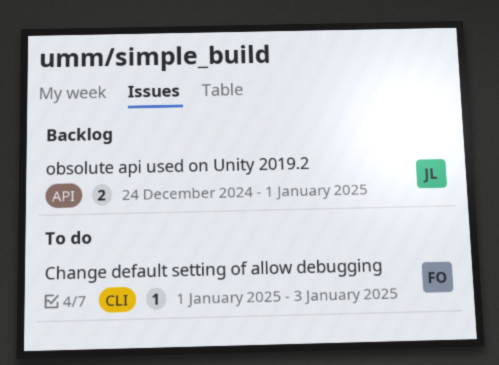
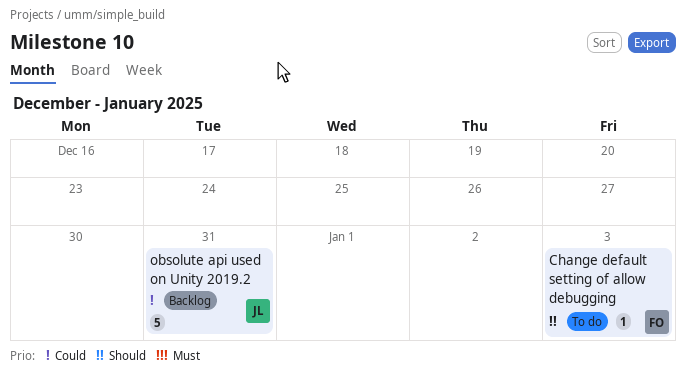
obsolute api used on Unity 2019.2, estimate: 2 -> 5
obsolute api used on Unity 2019.2, due: Jan 1 -> Dec 31

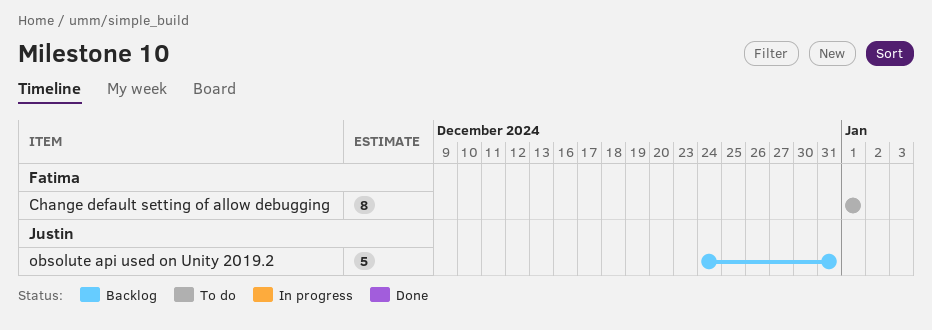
Change default setting of allow debugging, estimate: 1 -> 8
Change default setting of allow debugging, due: Jan 3 -> Jan 1

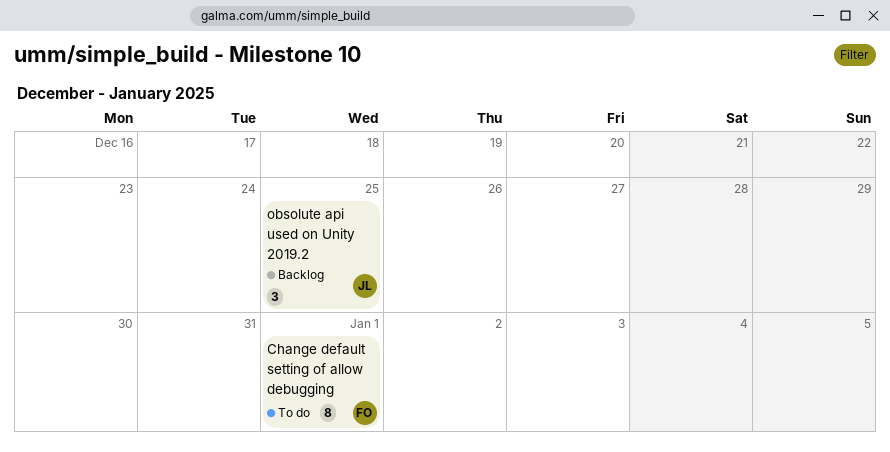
obsolute api used on Unity 2019.2, estimate: 5 -> 3
obsolute api used on Unity 2019.2, due: Dec 31 -> Dec 25

